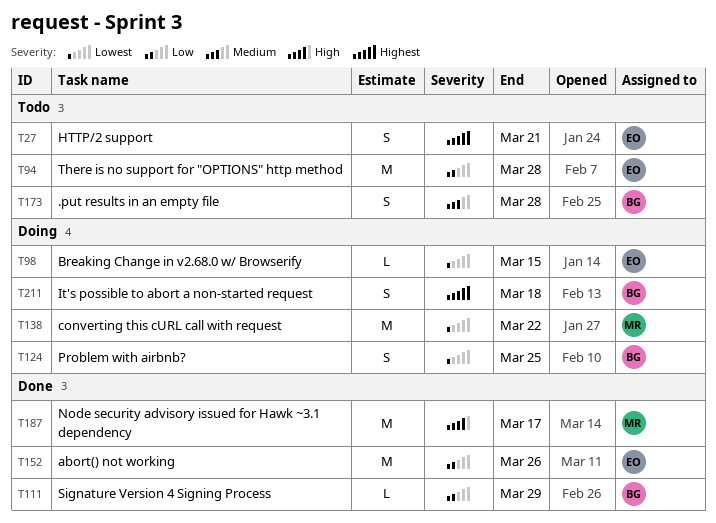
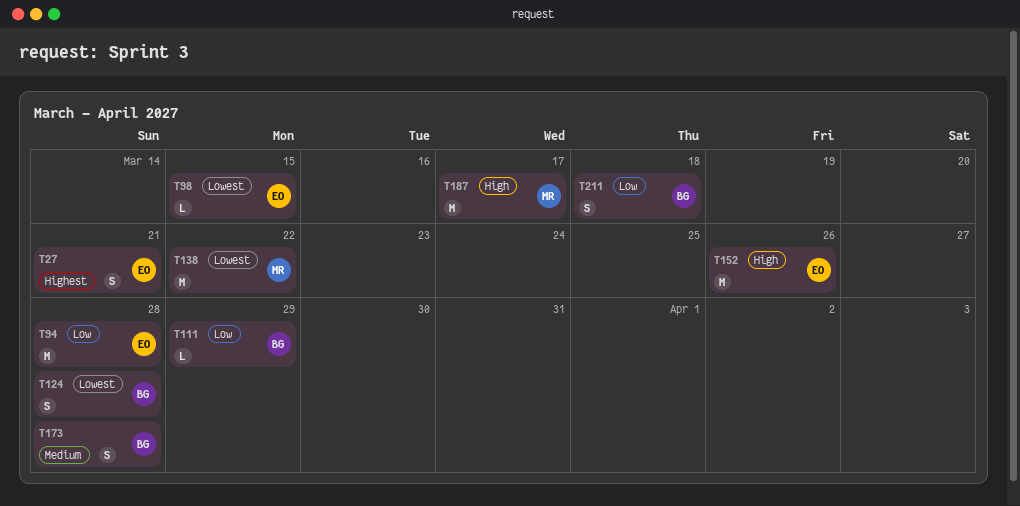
T124, due: Mar 25 -> Mar 28
T152, priority: Low -> High
T211, priority: Highest -> Low

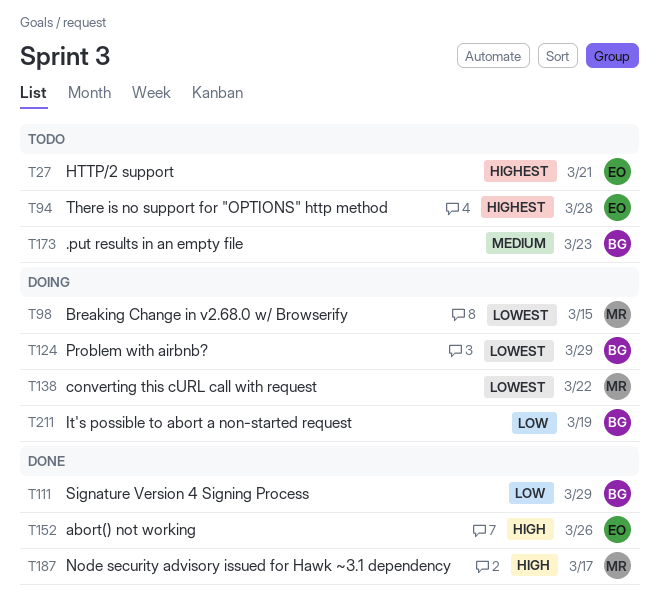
T94, priority: Low -> Highest
T98, owner: EO -> MR
T124, due: Mar 28 -> Mar 29
T173, due: Mar 28 -> Mar 23
T211, due: Mar 18 -> Mar 19

